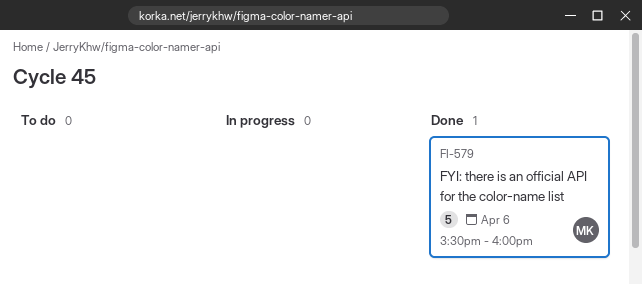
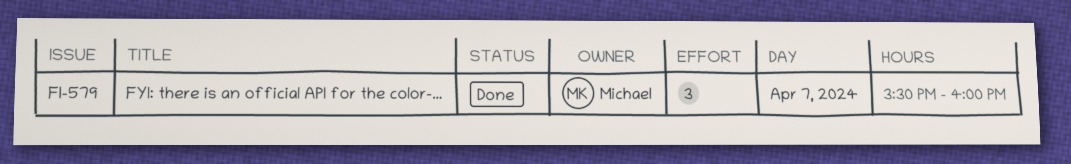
FI-579, estimate: 5 -> 3
FI-579, day: Apr 6 -> Apr 7

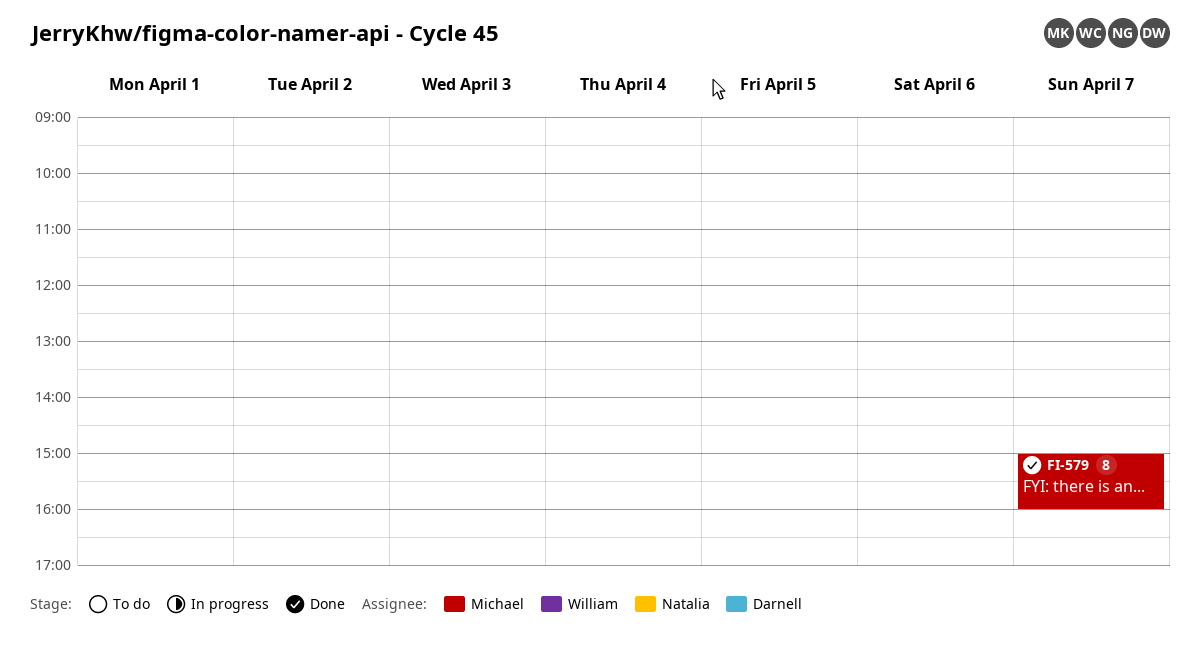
FI-579, estimate: 3 -> 8
FI-579, begins: 15:30 -> 15:00

